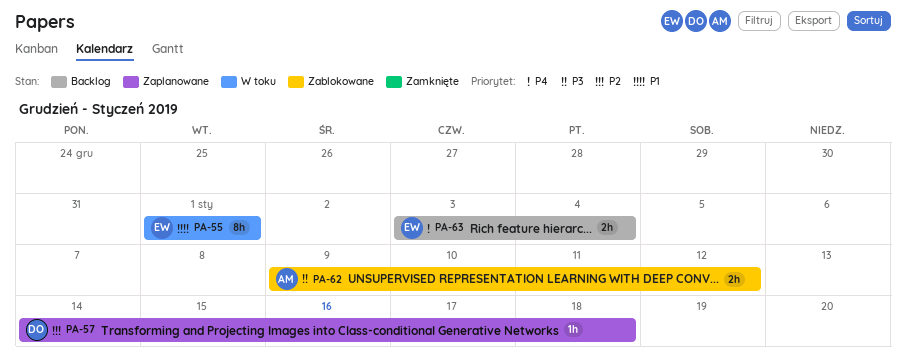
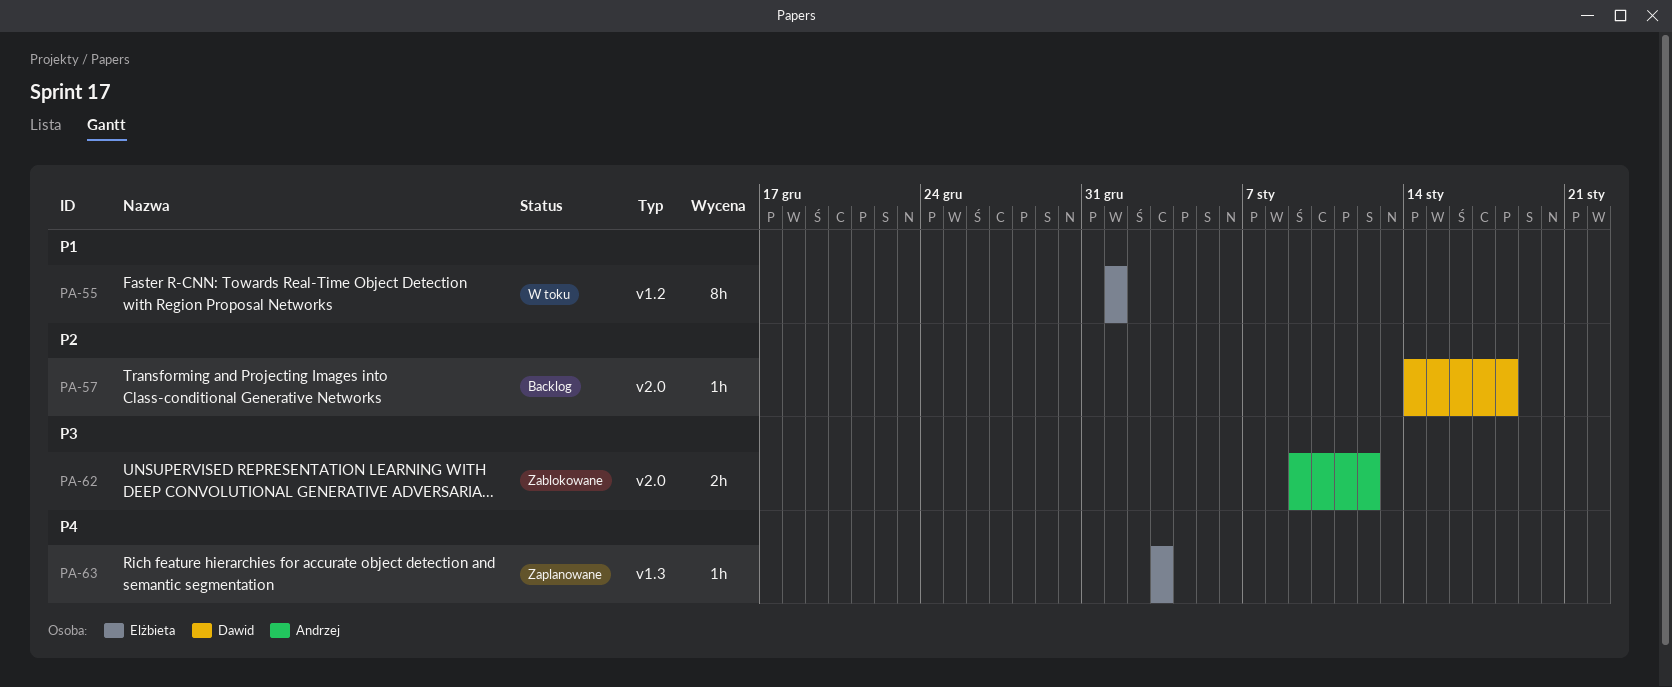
PA-57, status: Zaplanowane -> Backlog
PA-63, status: Backlog -> Zaplanowane
PA-63, estimate: 2h -> 1h
PA-63, due: Jan 4 -> Jan 3

